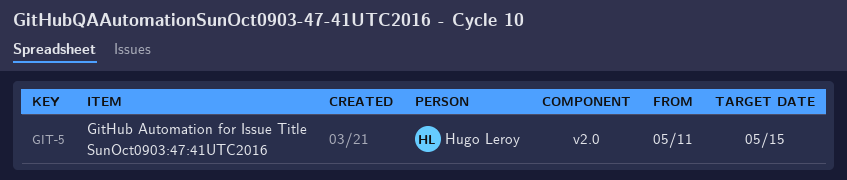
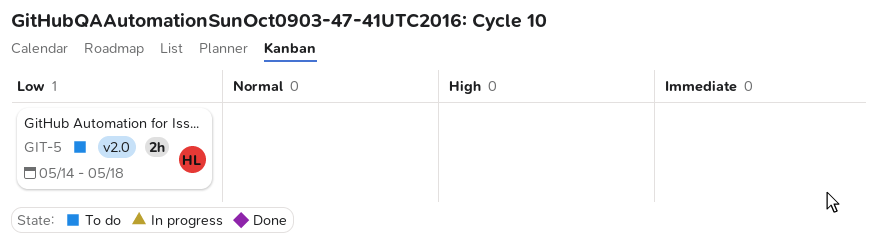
GIT-5, start: May 11 -> May 14
GIT-5, due: May 15 -> May 18

